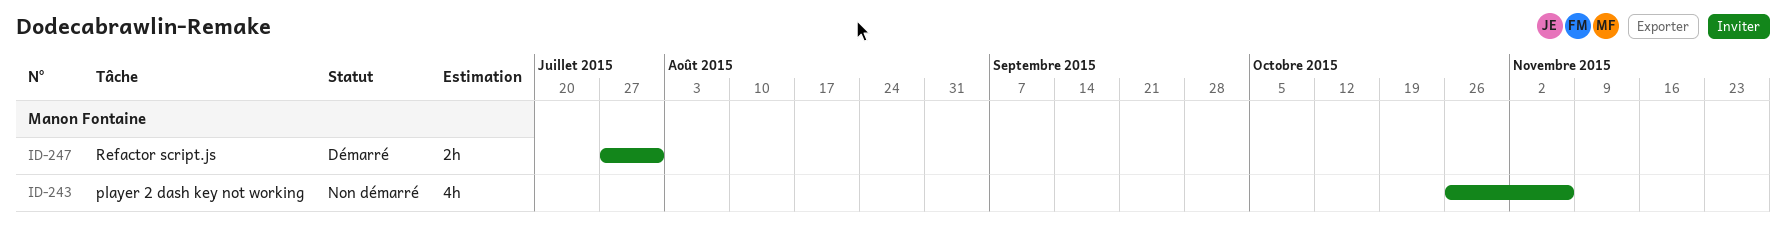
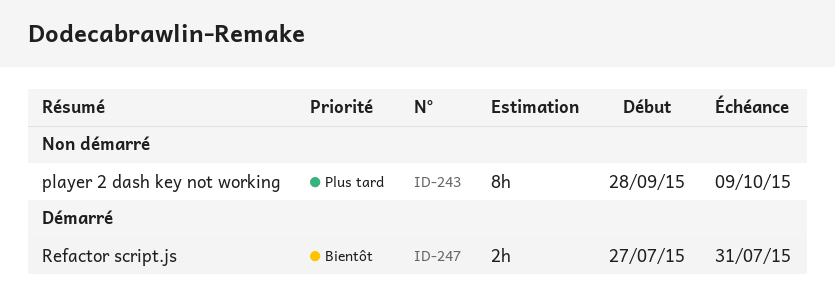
ID-243, estimate: 4h -> 8h
ID-243, start: Oct 26 -> Sep 28
ID-243, due: Nov 6 -> Oct 9

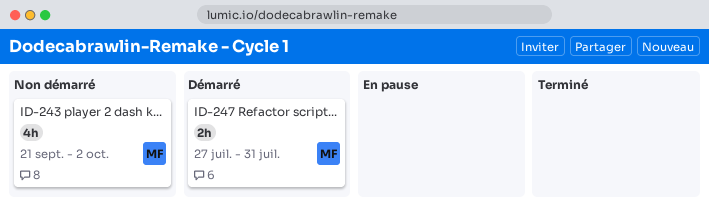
ID-243, estimate: 8h -> 4h
ID-243, start: Sep 28 -> Sep 21
ID-243, due: Oct 9 -> Oct 2

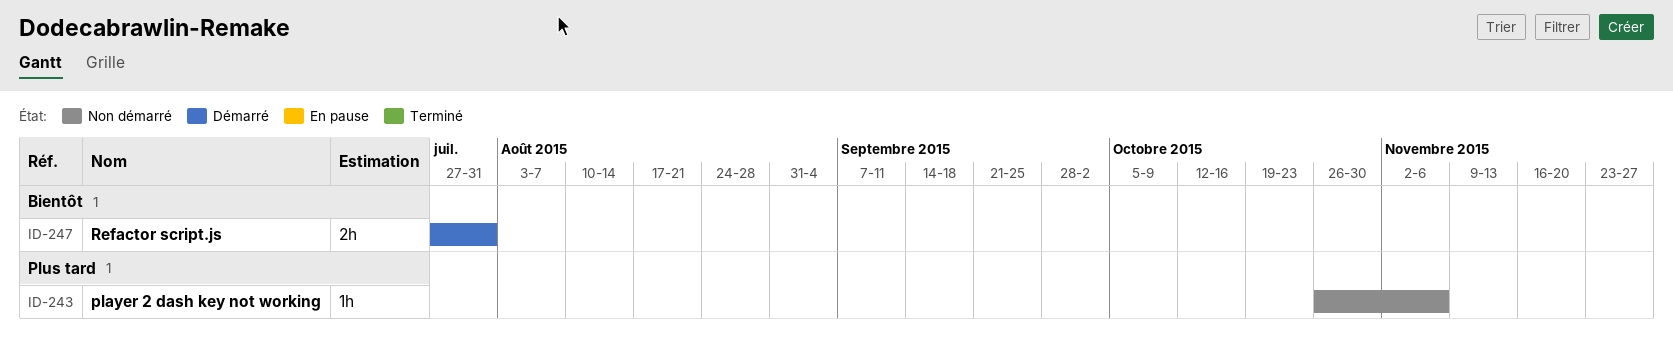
ID-243, estimate: 4h -> 1h
ID-243, start: Sep 21 -> Oct 26
ID-243, due: Oct 2 -> Nov 6

